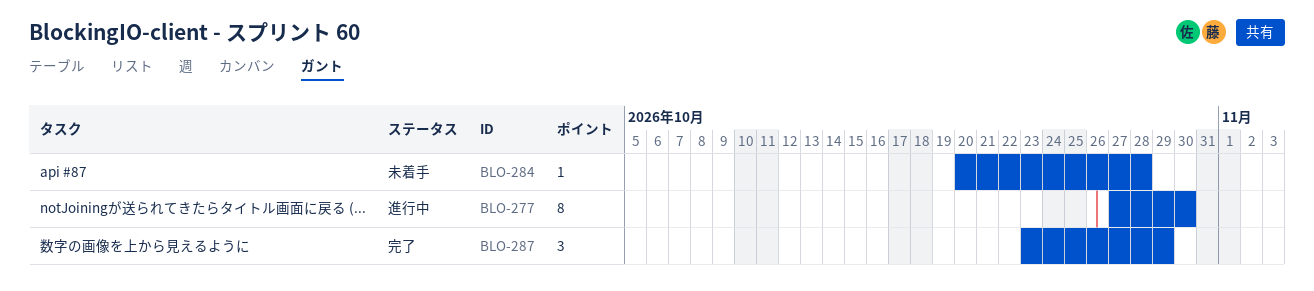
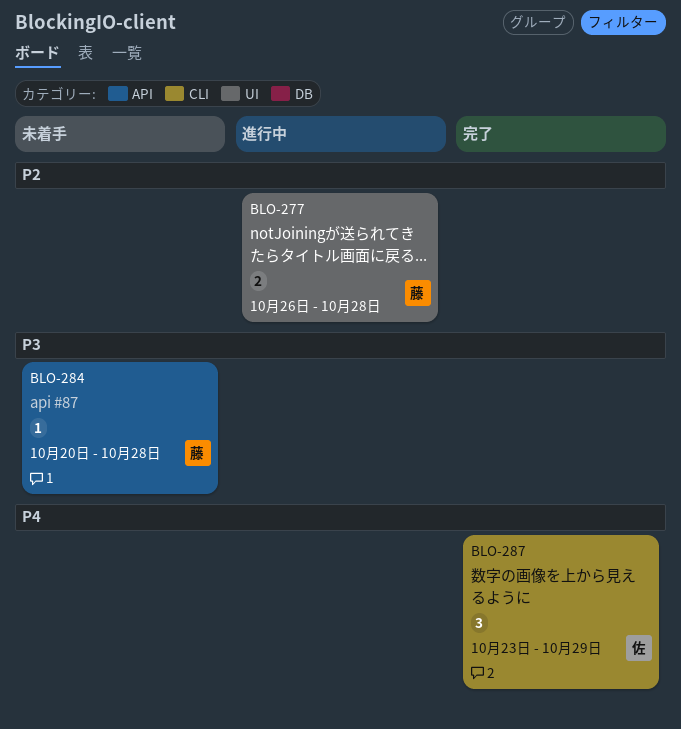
BLO-277, estimate: 8 -> 2
BLO-277, start: Oct 27 -> Oct 26
BLO-277, due: Oct 30 -> Oct 28

